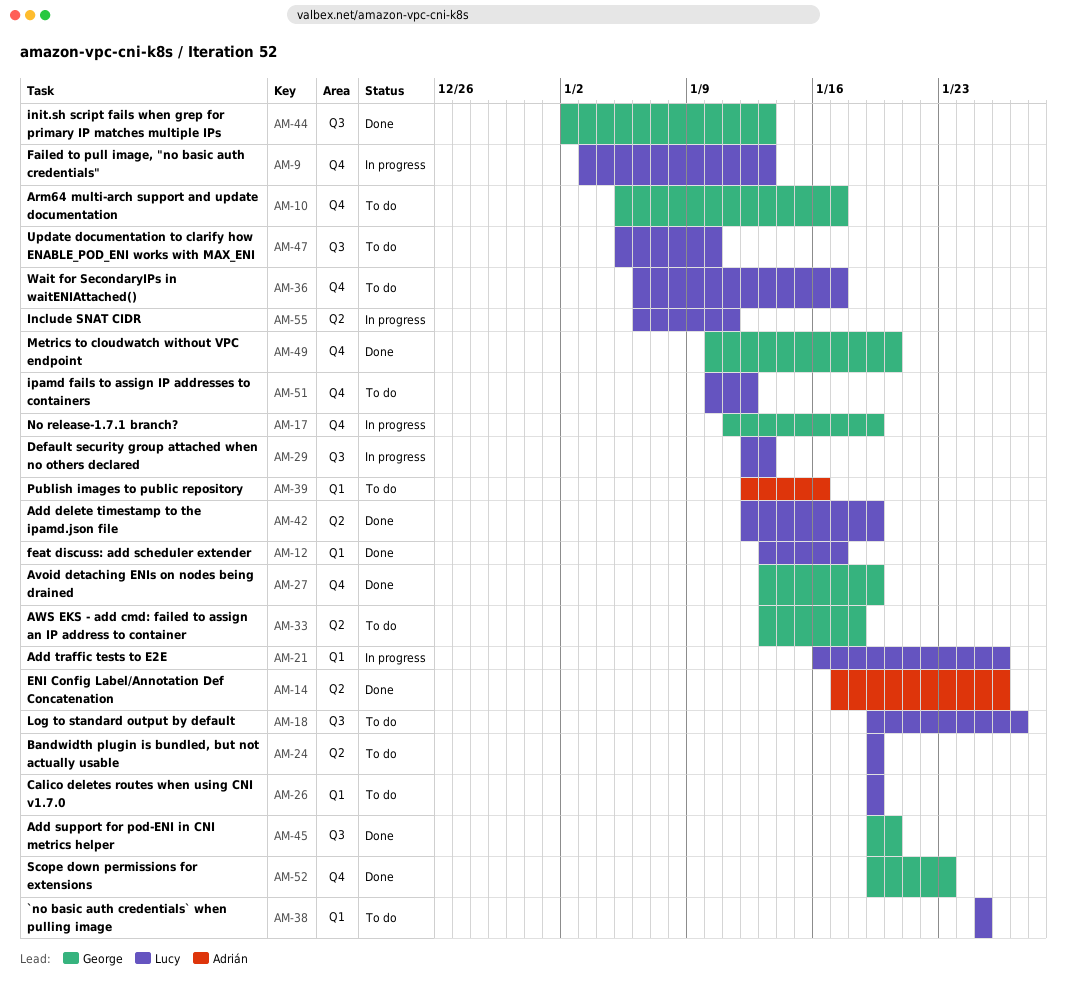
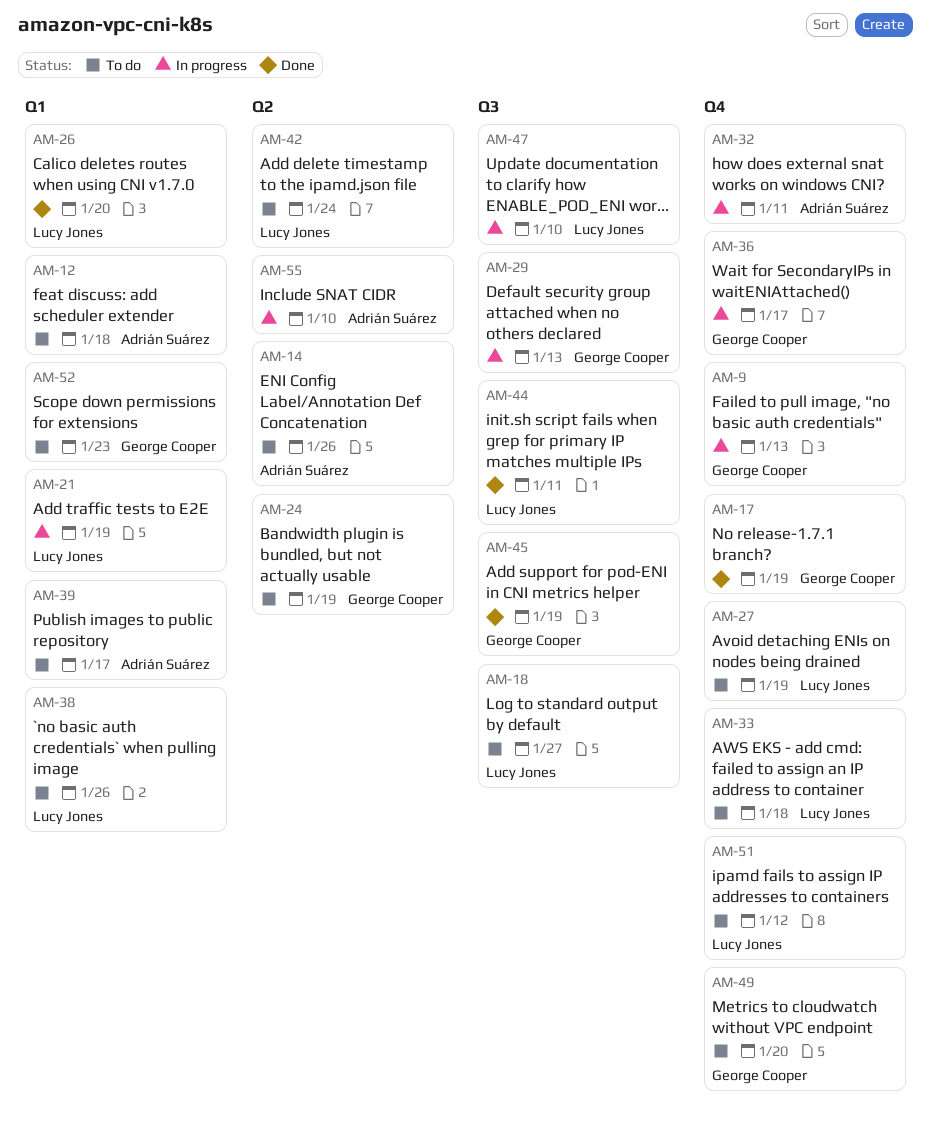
AM-9, owner: Lucy Jones -> George Cooper
AM-10: present -> none
AM-12, status: Done -> To do
AM-12, owner: Lucy Jones -> Adrián Suárez
AM-12, due: Jan 17 -> Jan 18
AM-14, status: Done -> To do
AM-17, status: In progress -> Done
AM-21, due: Jan 26 -> Jan 19
AM-24, owner: Lucy Jones -> George Cooper
AM-26, status: To do -> Done
AM-26, due: Jan 19 -> Jan 20
AM-27, status: Done -> To do
AM-27, owner: George Cooper -> Lucy Jones
AM-29, owner: Lucy Jones -> George Cooper
AM-32: none -> present
AM-33, owner: George Cooper -> Lucy Jones
AM-33, label: Q2 -> Q4
AM-36, status: To do -> In progress
AM-36, owner: Lucy Jones -> George Cooper
AM-38, due: Jan 25 -> Jan 26
AM-39, due: Jan 16 -> Jan 17
AM-42, status: Done -> To do
AM-42, due: Jan 19 -> Jan 24
AM-44, owner: George Cooper -> Lucy Jones
AM-44, due: Jan 13 -> Jan 11
AM-45, due: Jan 20 -> Jan 19
AM-47, status: To do -> In progress
AM-49, status: Done -> To do
AM-52, status: Done -> To do
AM-52, label: Q4 -> Q1
AM-55, owner: Lucy Jones -> Adrián Suárez
AM-55, due: Jan 11 -> Jan 10

